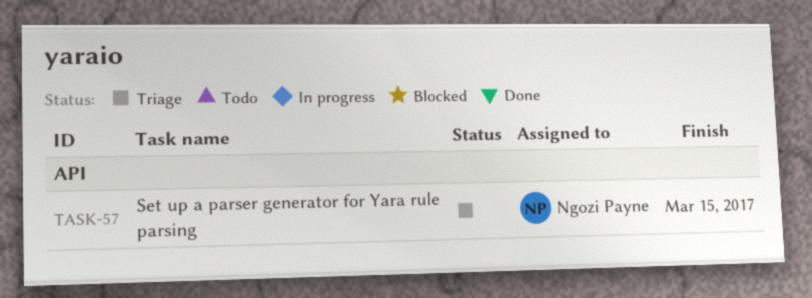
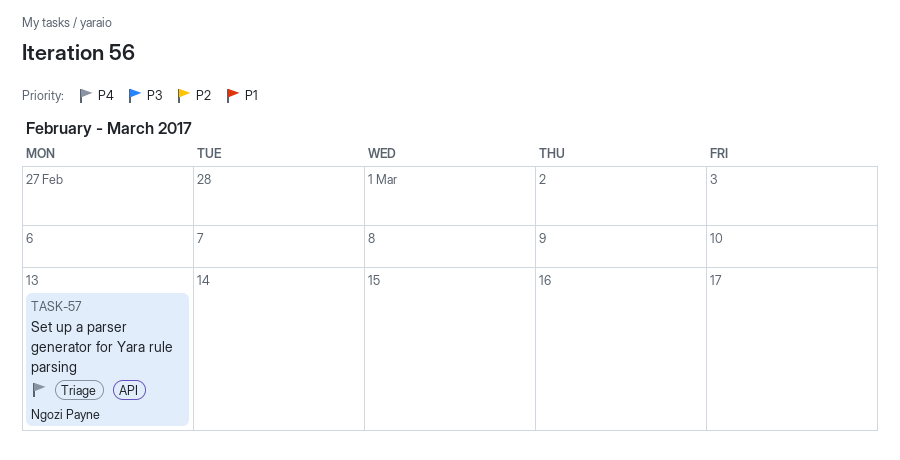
TASK-57, due: Mar 15 -> Mar 13

